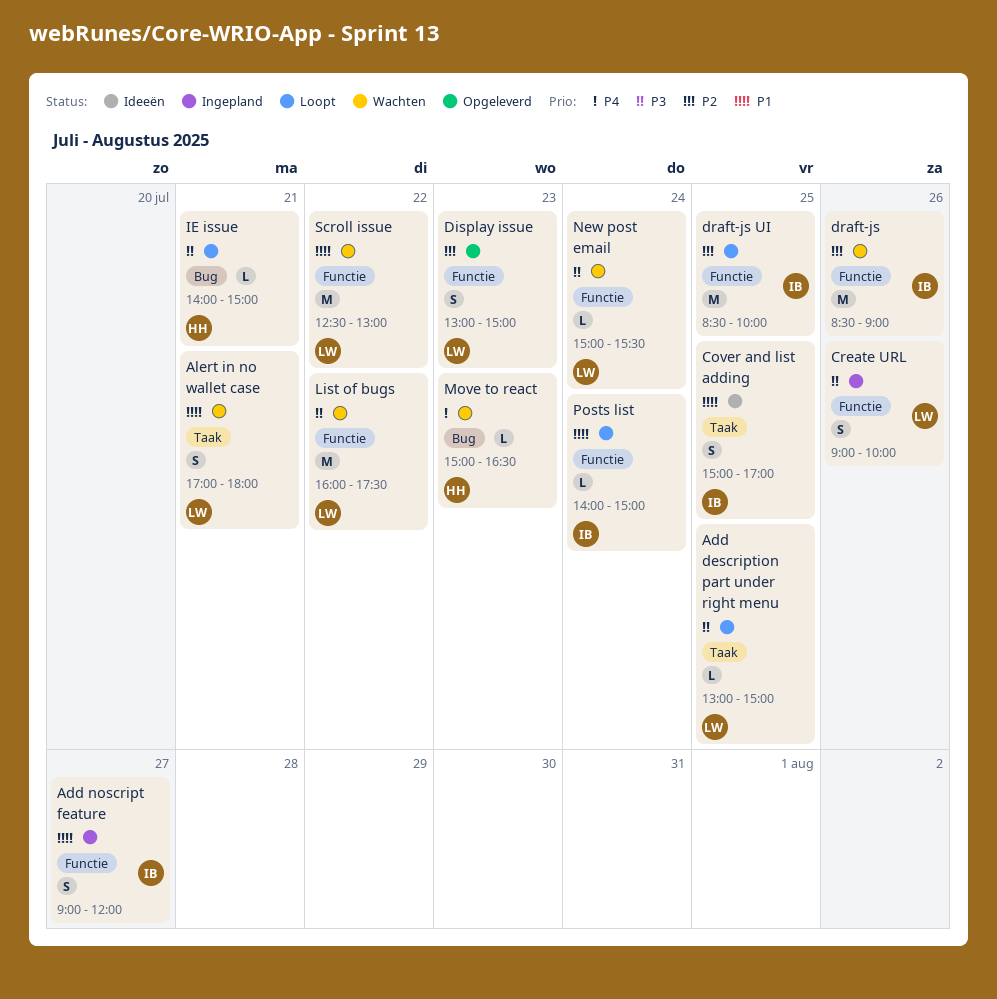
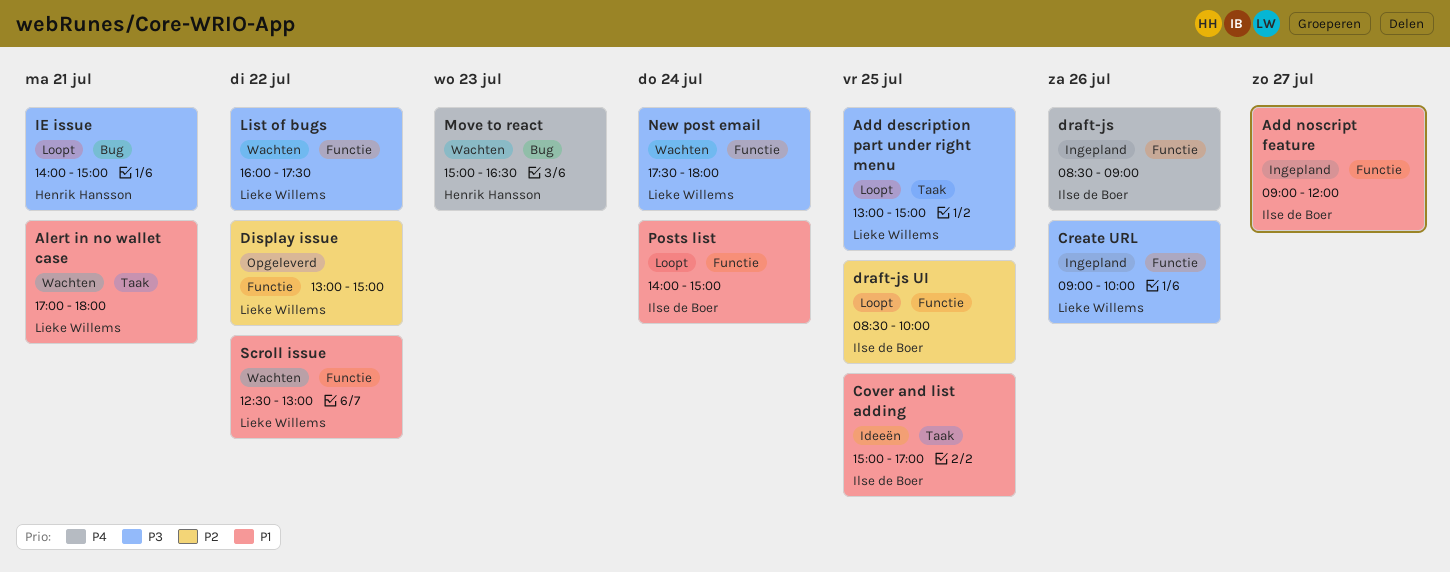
Display issue, day: Jul 23 -> Jul 22
draft-js, status: Wachten -> Ingepland
draft-js, priority: P2 -> P4
New post email, begins: 15:00 -> 17:30
New post email, ends: 15:30 -> 18:00

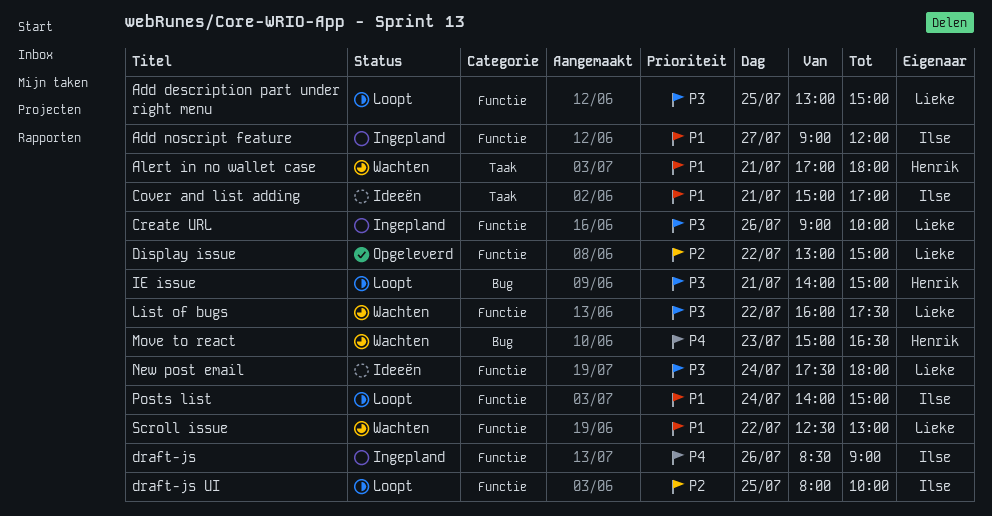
Add description part under right menu, label: Taak -> Functie
Alert in no wallet case, owner: Lieke Willems -> Henrik Hansson
Cover and list adding, day: Jul 25 -> Jul 21
draft-js UI, begins: 08:30 -> 08:00
New post email, status: Wachten -> Ideeën

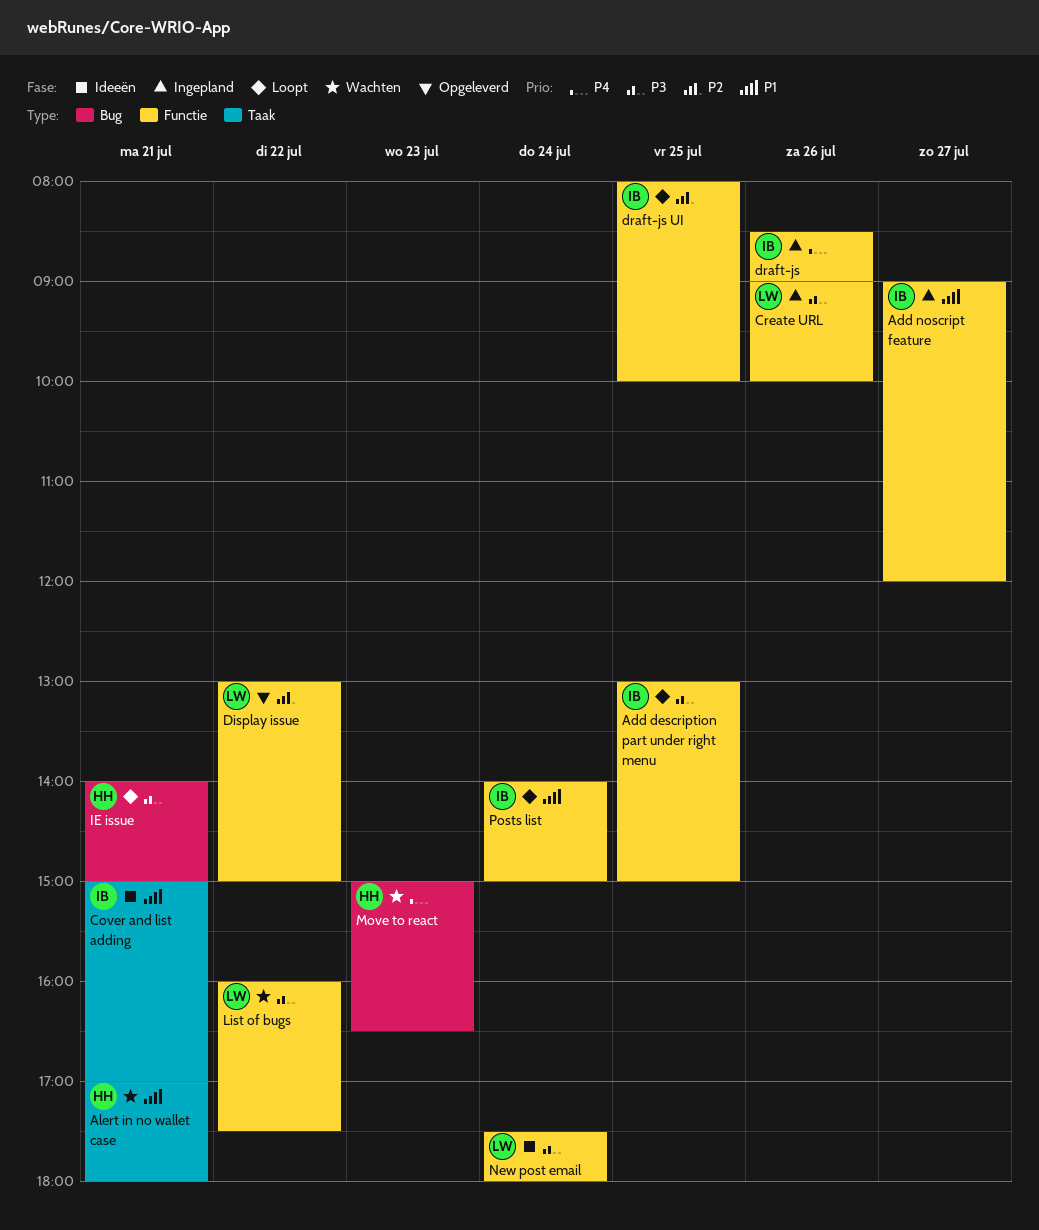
Add description part under right menu, owner: Lieke -> Ilse
Scroll issue: present -> none

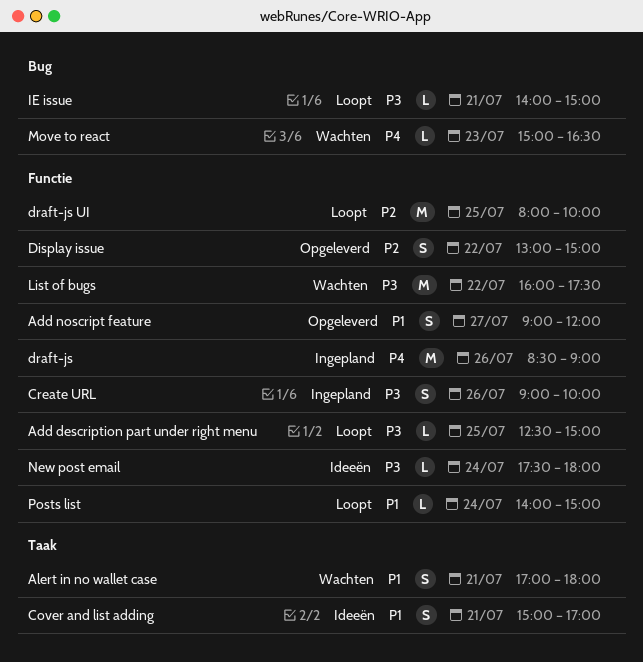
Add description part under right menu, begins: 13:00 -> 12:30
Add noscript feature, status: Ingepland -> Opgeleverd

